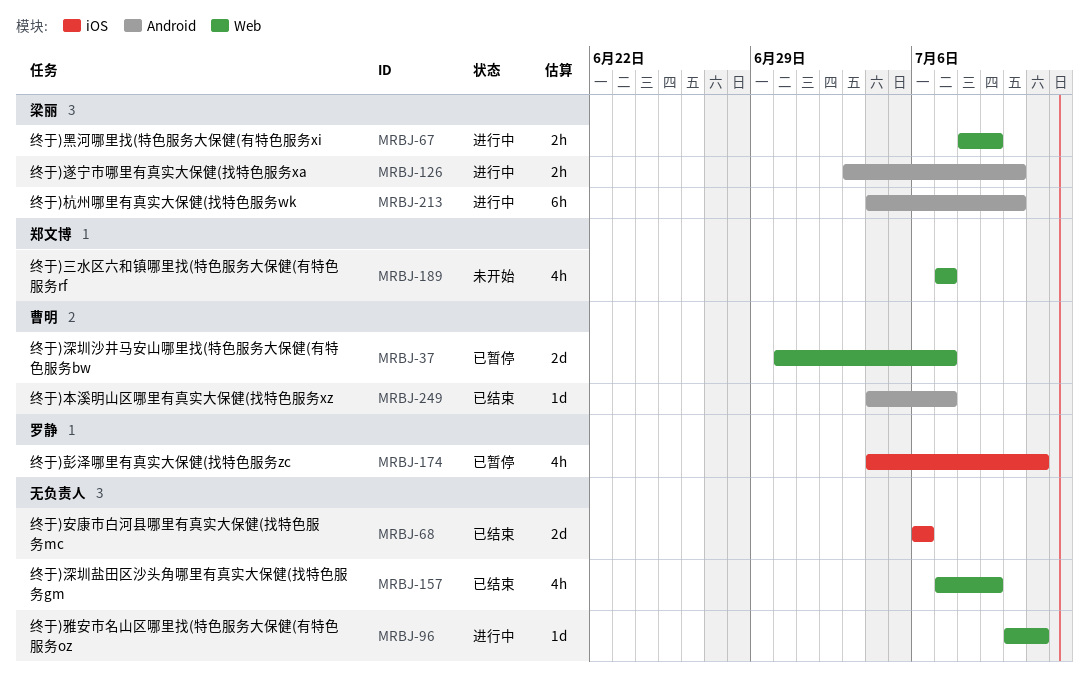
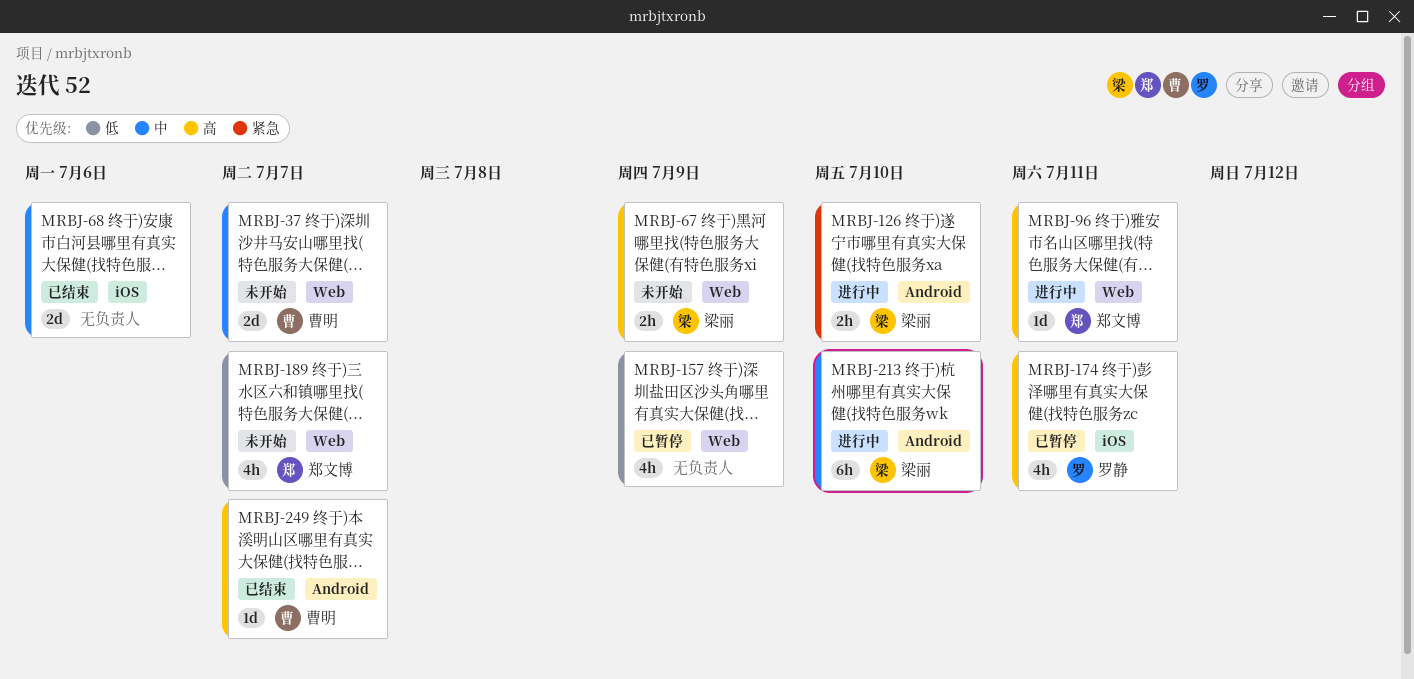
MRBJ-37, status: 已暂停 -> 未开始
MRBJ-67, status: 进行中 -> 未开始
MRBJ-96, owner: none -> 郑文博
MRBJ-157, status: 已结束 -> 已暂停

